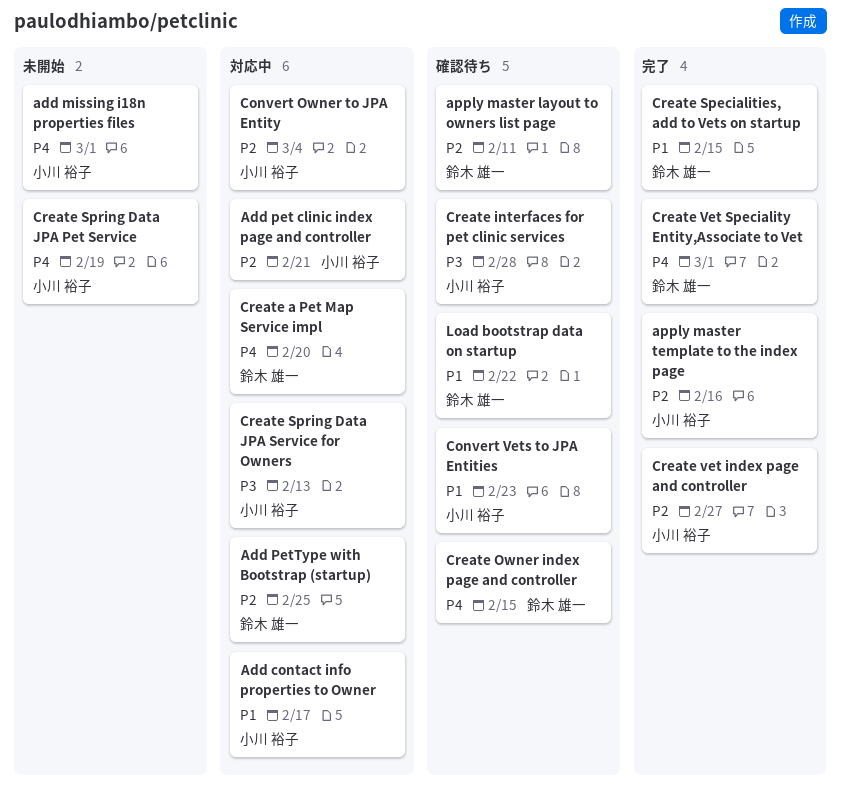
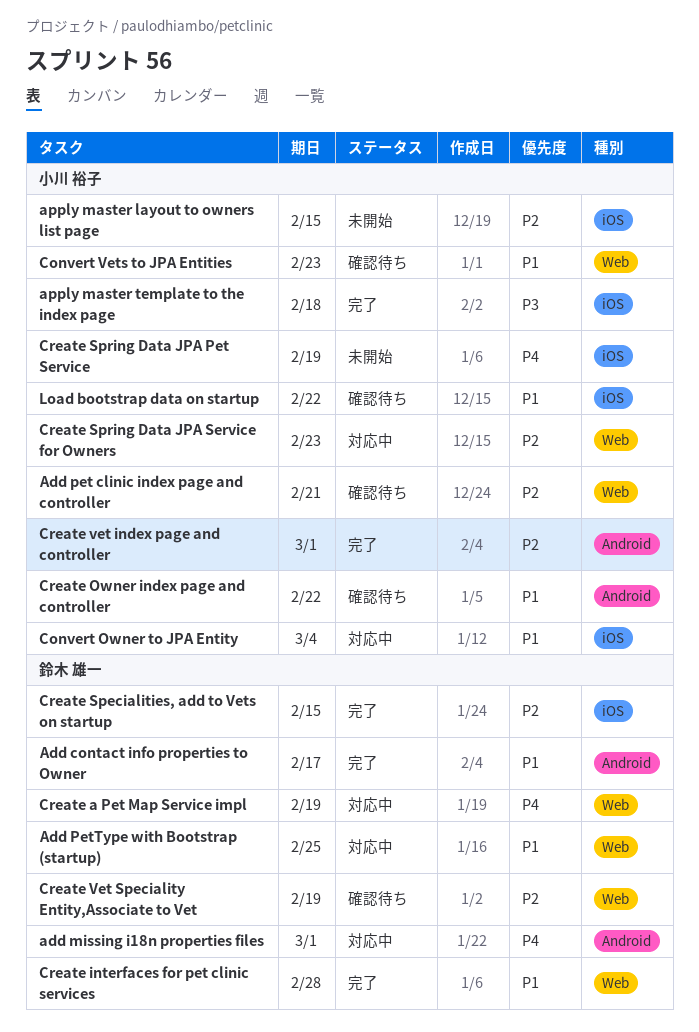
Add contact info properties to Owner, status: 対応中 -> 完了
Add contact info properties to Owner, owner: 小川 裕子 -> 鈴木 雄一
add missing i18n properties files, status: 未開始 -> 対応中
add missing i18n properties files, owner: 小川 裕子 -> 鈴木 雄一
Add pet clinic index page and controller, status: 対応中 -> 確認待ち
Add PetType with Bootstrap (startup), priority: P2 -> P1
apply master layout to owners list page, status: 確認待ち -> 未開始
apply master layout to owners list page, owner: 鈴木 雄一 -> 小川 裕子
apply master layout to owners list page, due: Feb 11 -> Feb 15
apply master template to the index page, priority: P2 -> P3
apply master template to the index page, due: Feb 16 -> Feb 18
Convert Owner to JPA Entity, priority: P2 -> P1
Create a Pet Map Service impl, due: Feb 20 -> Feb 19
Create interfaces for pet clinic services, status: 確認待ち -> 完了
Create interfaces for pet clinic services, owner: 小川 裕子 -> 鈴木 雄一
Create interfaces for pet clinic services, priority: P3 -> P1
Create Owner index page and controller, owner: 鈴木 雄一 -> 小川 裕子
Create Owner index page and controller, priority: P4 -> P1
Create Owner index page and controller, due: Feb 15 -> Feb 22
Create Specialities, add to Vets on startup, priority: P1 -> P2
Create Spring Data JPA Service for Owners, priority: P3 -> P2
Create Spring Data JPA Service for Owners, due: Feb 13 -> Feb 23
Create vet index page and controller, due: Feb 27 -> Mar 1
Create Vet Speciality Entity,Associate to Vet, status: 完了 -> 確認待ち
Create Vet Speciality Entity,Associate to Vet, priority: P4 -> P2
Create Vet Speciality Entity,Associate to Vet, due: Mar 1 -> Feb 19
Load bootstrap data on startup, owner: 鈴木 雄一 -> 小川 裕子

